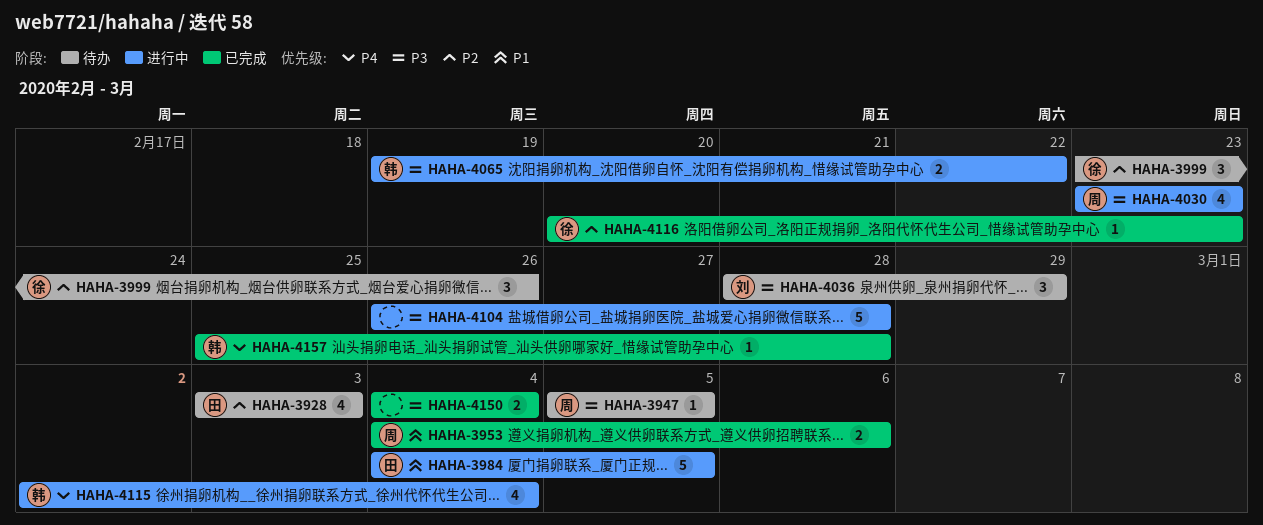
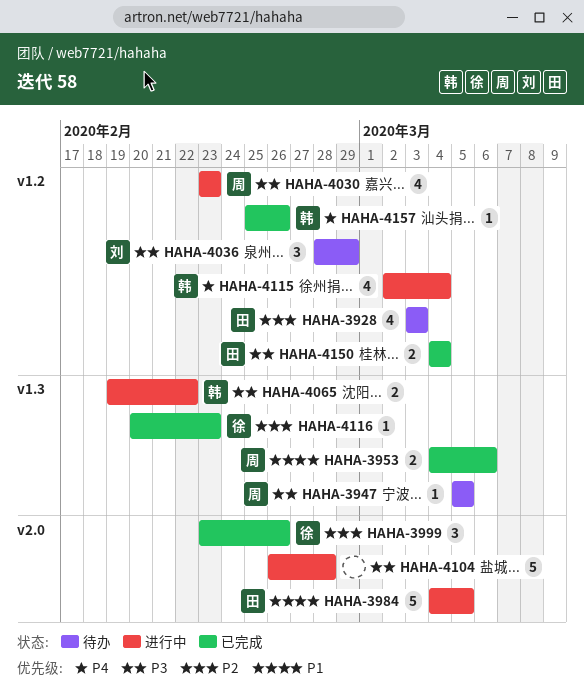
HAHA-3999, status: 待办 -> 已完成
HAHA-4150, owner: none -> 田
HAHA-4157, due: Feb 28 -> Feb 26

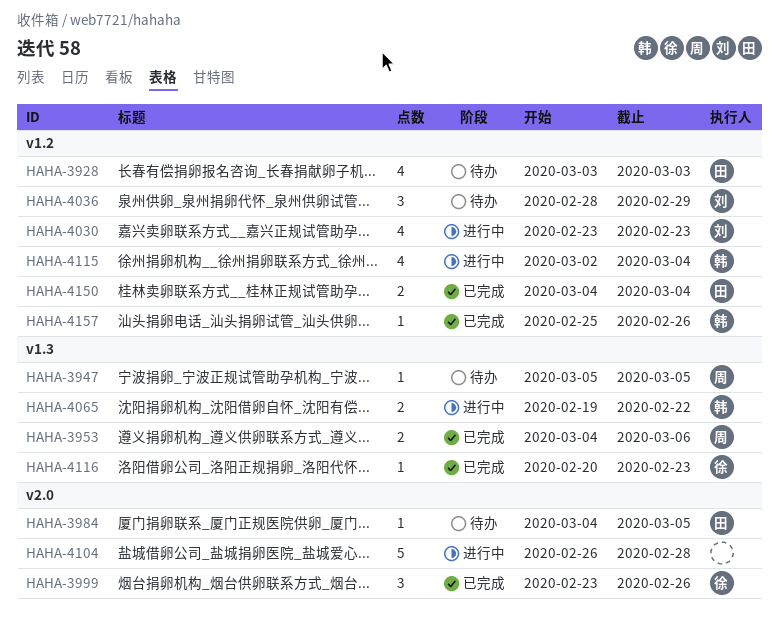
HAHA-3984, status: 进行中 -> 待办
HAHA-3984, estimate: 5 -> 1
HAHA-4030, owner: 周 -> 刘

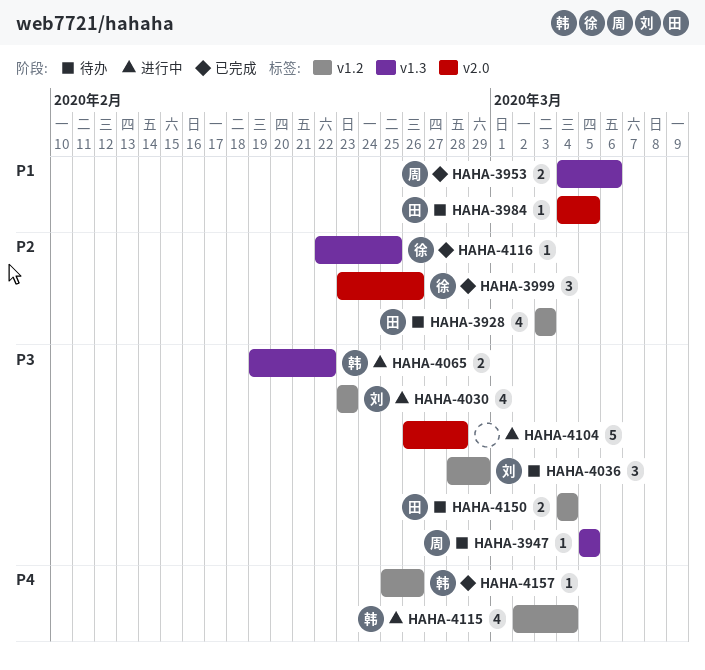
HAHA-4116, start: Feb 20 -> Feb 22
HAHA-4116, due: Feb 23 -> Feb 25
HAHA-4150, status: 已完成 -> 待办

